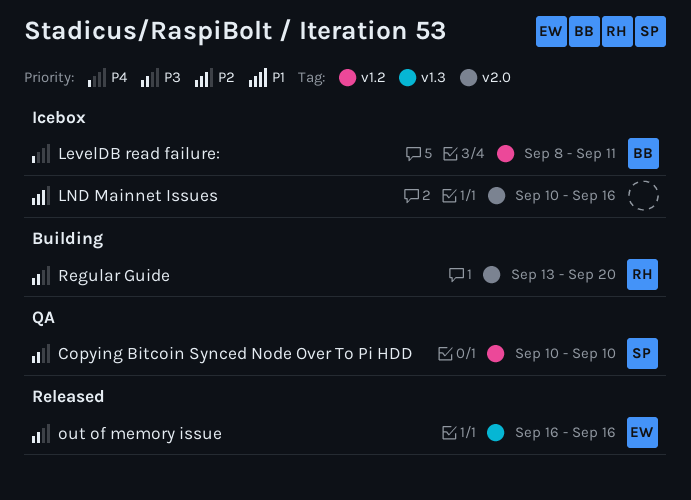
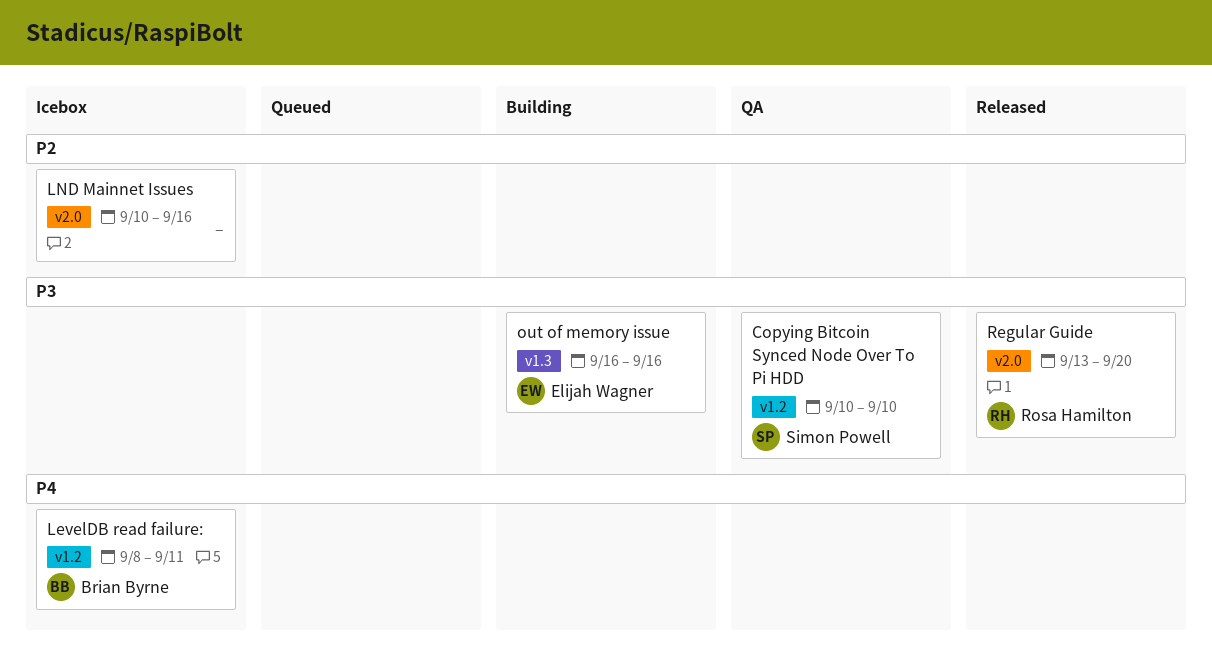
out of memory issue, status: Released -> Building
Regular Guide, status: Building -> Released

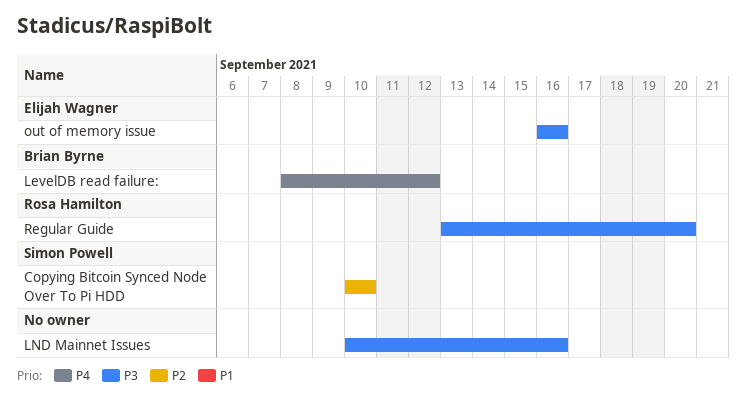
Copying Bitcoin Synced Node Over To Pi HDD, priority: P3 -> P2
LevelDB read failure:, due: Sep 11 -> Sep 12
LND Mainnet Issues, priority: P2 -> P3

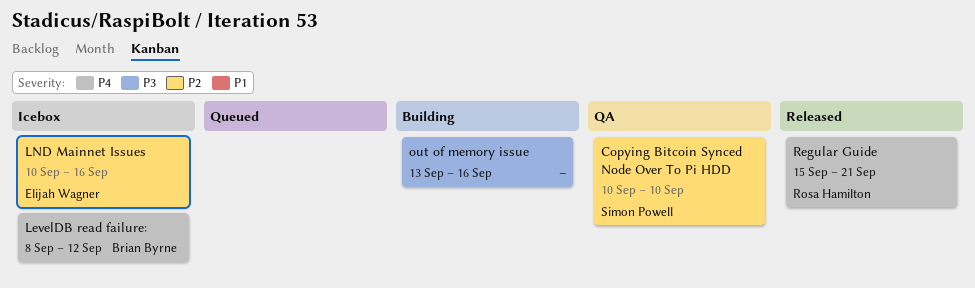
LND Mainnet Issues, owner: none -> Elijah Wagner
LND Mainnet Issues, priority: P3 -> P2
out of memory issue, owner: Elijah Wagner -> none
out of memory issue, start: Sep 16 -> Sep 13
Regular Guide, priority: P3 -> P4
Regular Guide, start: Sep 13 -> Sep 15
Regular Guide, due: Sep 20 -> Sep 21

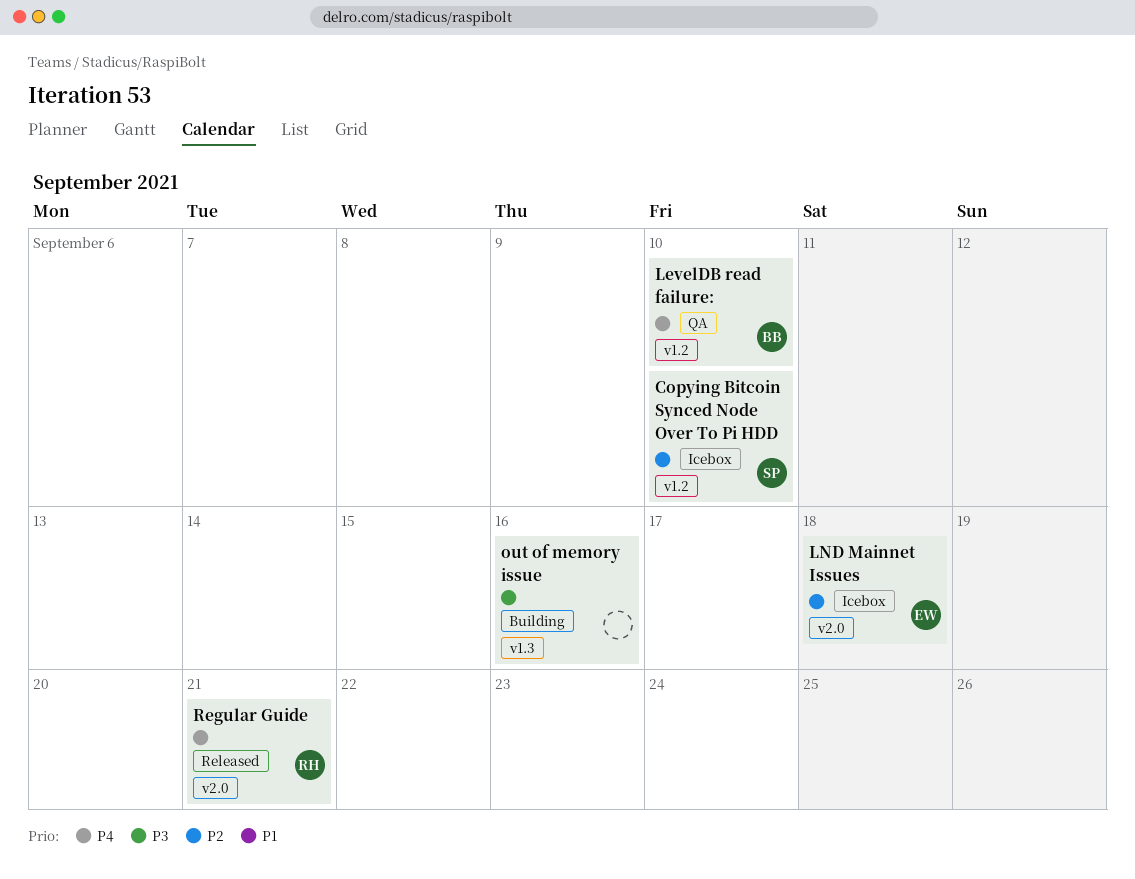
Copying Bitcoin Synced Node Over To Pi HDD, status: QA -> Icebox
LevelDB read failure:, status: Icebox -> QA
LevelDB read failure:, due: Sep 12 -> Sep 10
LND Mainnet Issues, due: Sep 16 -> Sep 18

